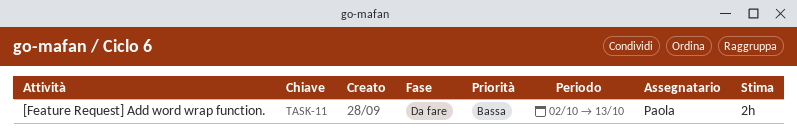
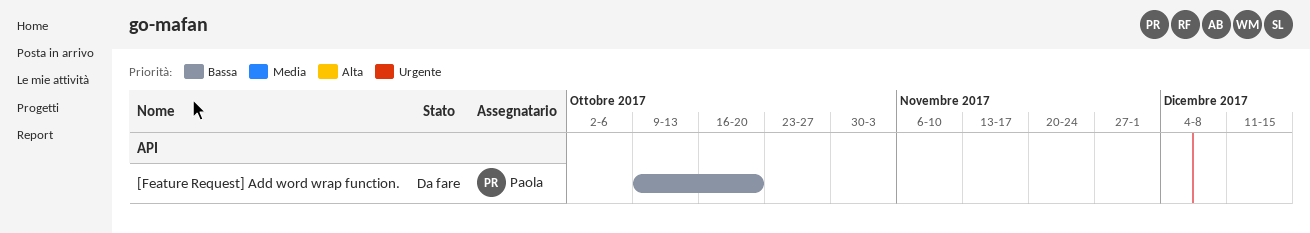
[Feature Request] Add word wrap function., start: Oct 2 -> Oct 9
[Feature Request] Add word wrap function., due: Oct 13 -> Oct 20

